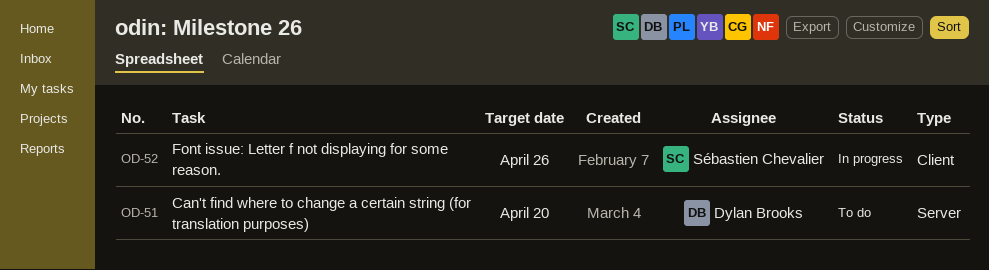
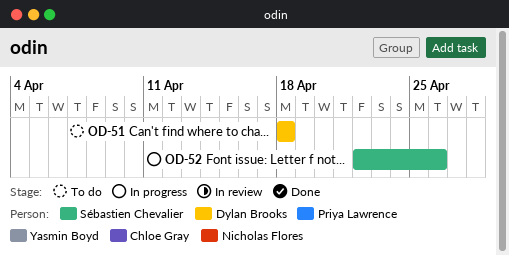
OD-51, due: Apr 20 -> Apr 18

